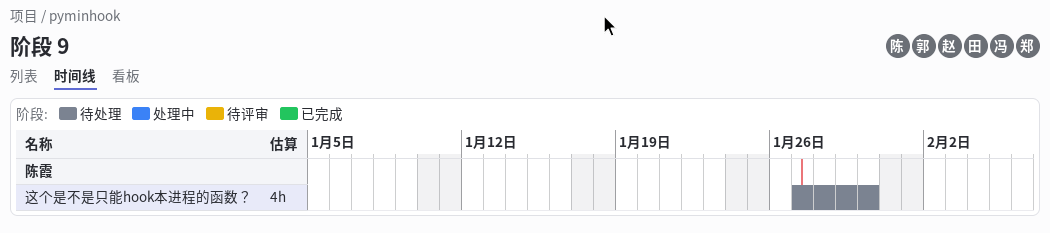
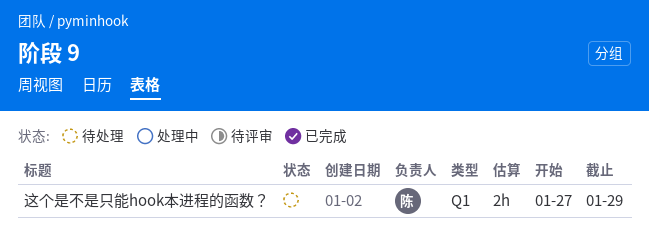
这个是不是只能hook本进程的函数？, estimate: 4h -> 2h
这个是不是只能hook本进程的函数？, due: Jan 30 -> Jan 29

